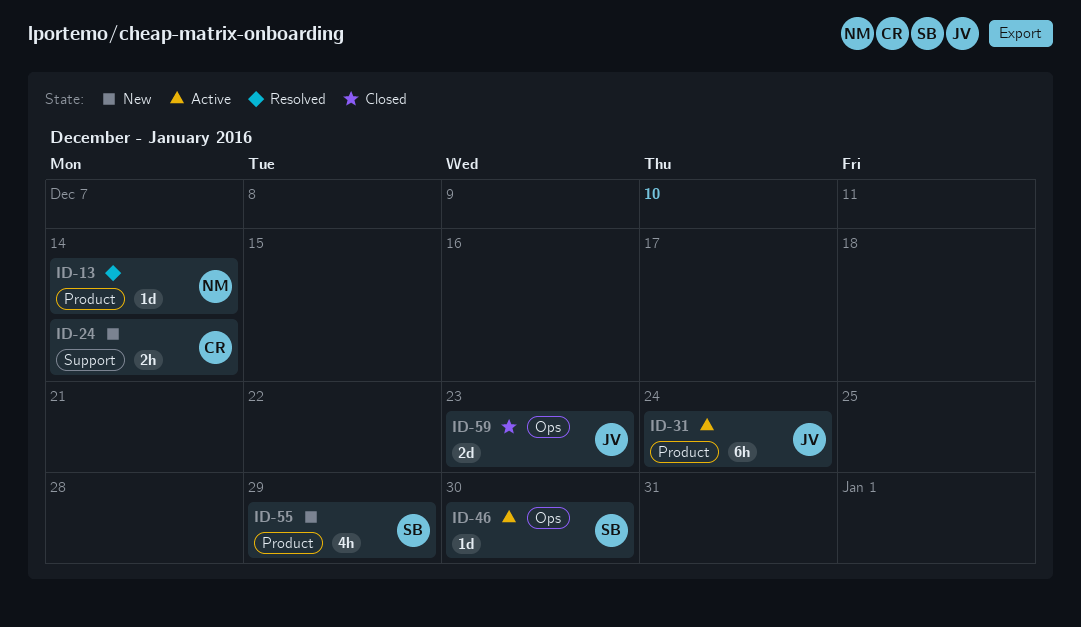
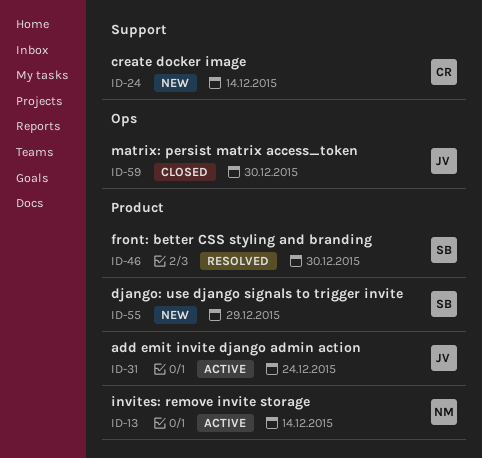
ID-13, status: Resolved -> Active
ID-46, status: Active -> Resolved
ID-46, label: Ops -> Product
ID-59, due: Dec 23 -> Dec 30

